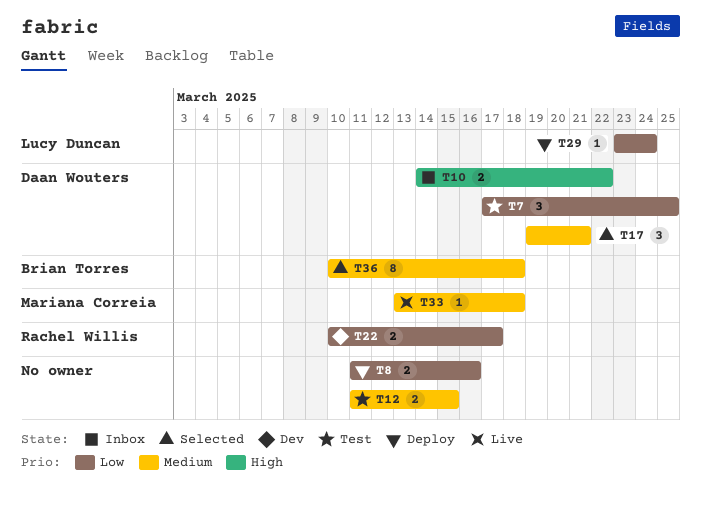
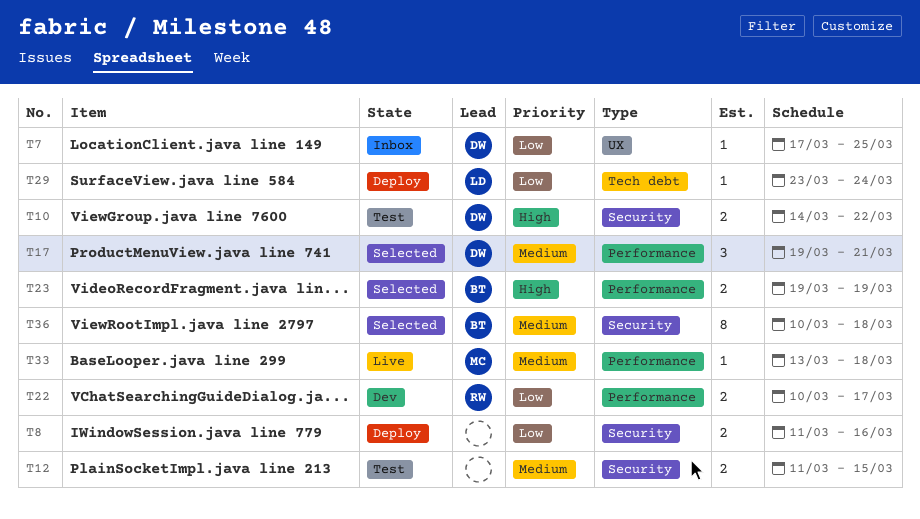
T7, status: Test -> Inbox
T7, estimate: 3 -> 1
T10, status: Inbox -> Test
T23: none -> present

